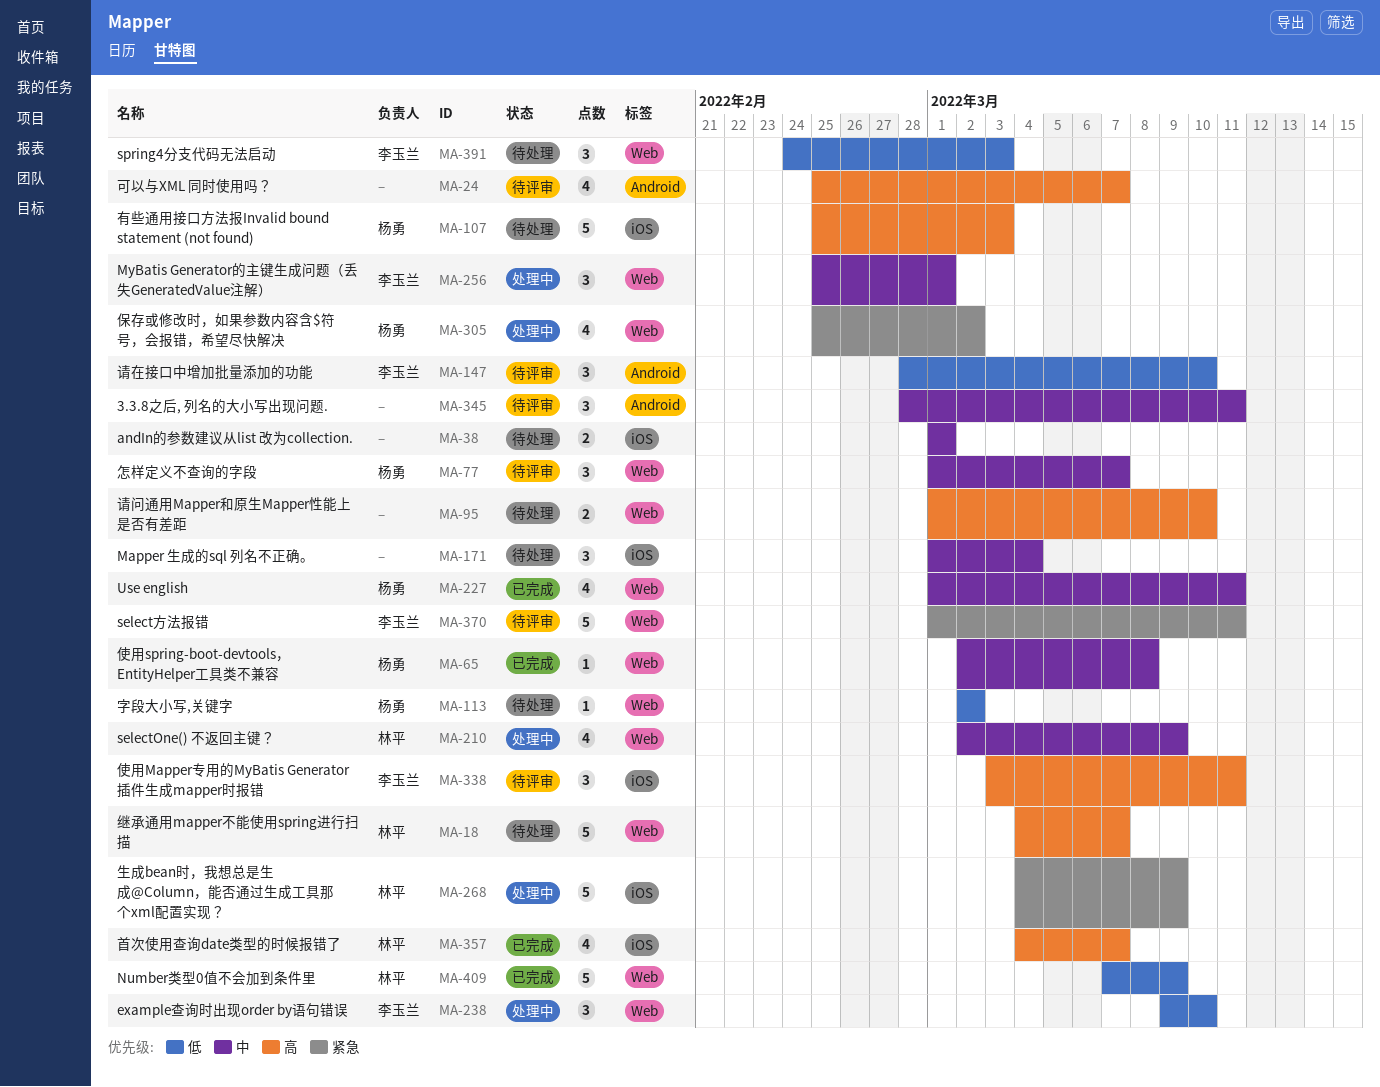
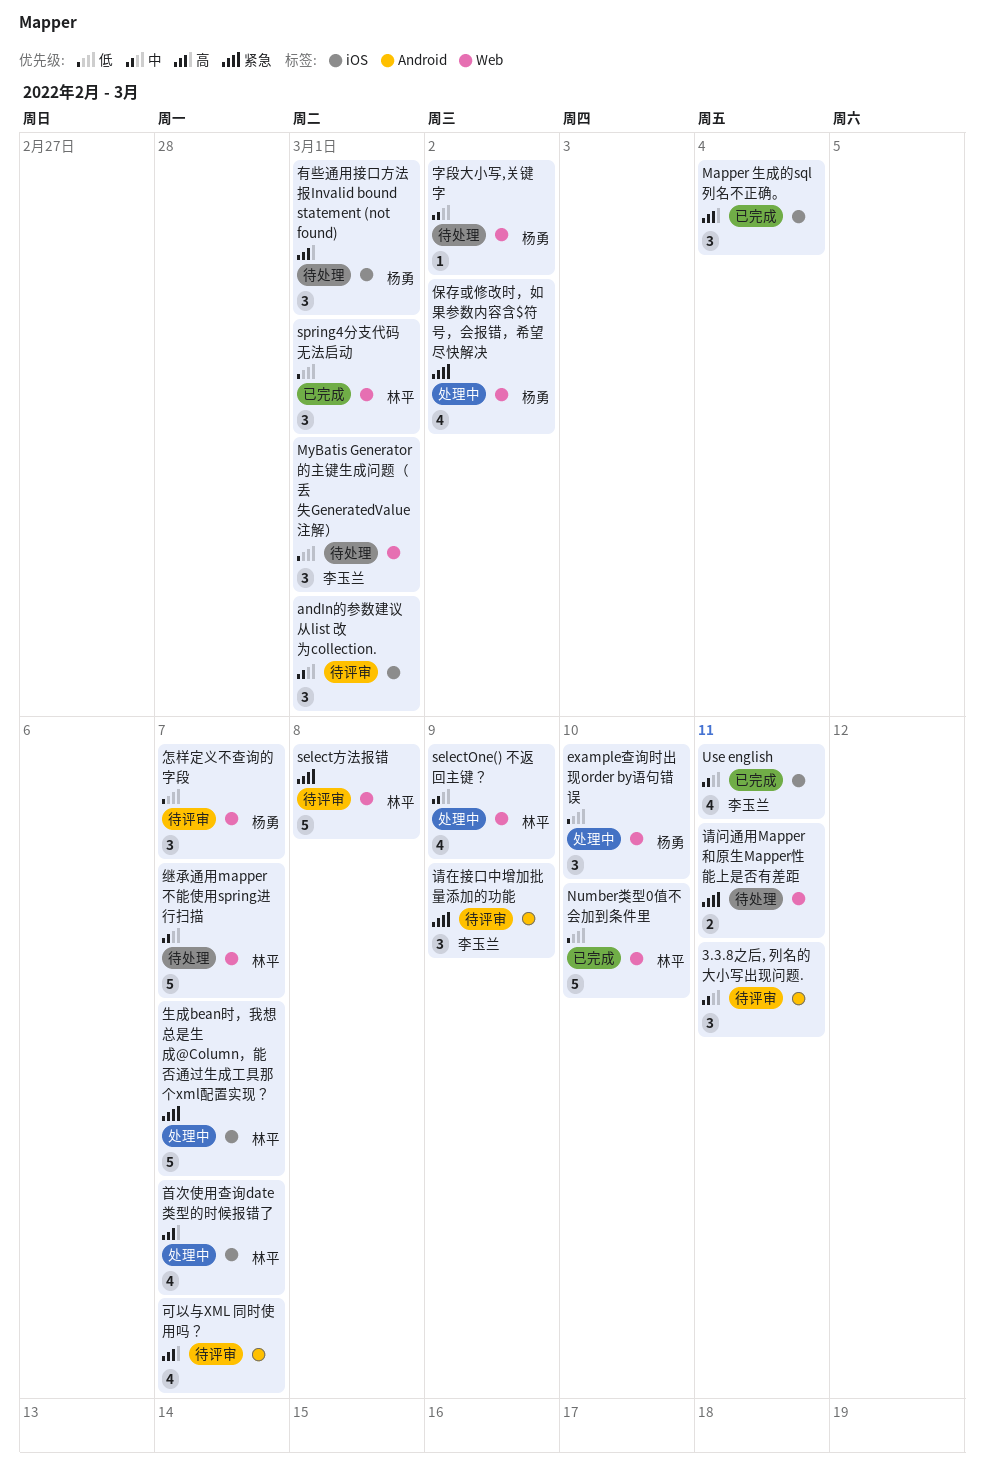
andIn的参数建议从list 改为collection., status: 待处理 -> 待评审
andIn的参数建议从list 改为collection., estimate: 2 -> 3
example查询时出现order by语句错误, owner: 李玉兰 -> 杨勇
Mapper 生成的sql 列名不正确。, status: 待处理 -> 已完成
Mapper 生成的sql 列名不正确。, priority: 中 -> 高
MyBatis Generator的主键生成问题（丢失GeneratedValue注解）, status: 处理中 -> 待处理
MyBatis Generator的主键生成问题（丢失GeneratedValue注解）, priority: 中 -> 低
Number类型0值不会加到条件里, due: Mar 9 -> Mar 10
select方法报错, owner: 李玉兰 -> 林平
select方法报错, due: Mar 11 -> Mar 8
spring4分支代码无法启动, status: 待处理 -> 已完成
spring4分支代码无法启动, owner: 李玉兰 -> 林平
spring4分支代码无法启动, due: Mar 3 -> Mar 1
Use english, owner: 杨勇 -> 李玉兰
Use english, label: Web -> iOS
使用Mapper专用的MyBatis Generator插件生成mapper时报错: present -> none
使用spring-boot-devtools， EntityHelper工具类不兼容: present -> none
字段大小写,关键字, priority: 低 -> 中
怎样定义不查询的字段, priority: 中 -> 低
有些通用接口方法报Invalid bound statement (not found), estimate: 5 -> 3
有些通用接口方法报Invalid bound statement (not found), due: Mar 3 -> Mar 1
生成bean时，我想总是生成@Column，能否通过生成工具那个xml配置实现？, due: Mar 9 -> Mar 7
继承通用mapper不能使用spring进行扫描, priority: 高 -> 中
请在接口中增加批量添加的功能, priority: 低 -> 紧急
请在接口中增加批量添加的功能, due: Mar 10 -> Mar 9
请问通用Mapper和原生Mapper性能上是否有差距, priority: 高 -> 紧急
请问通用Mapper和原生Mapper性能上是否有差距, due: Mar 10 -> Mar 11
首次使用查询date类型的时候报错了, status: 已完成 -> 处理中

